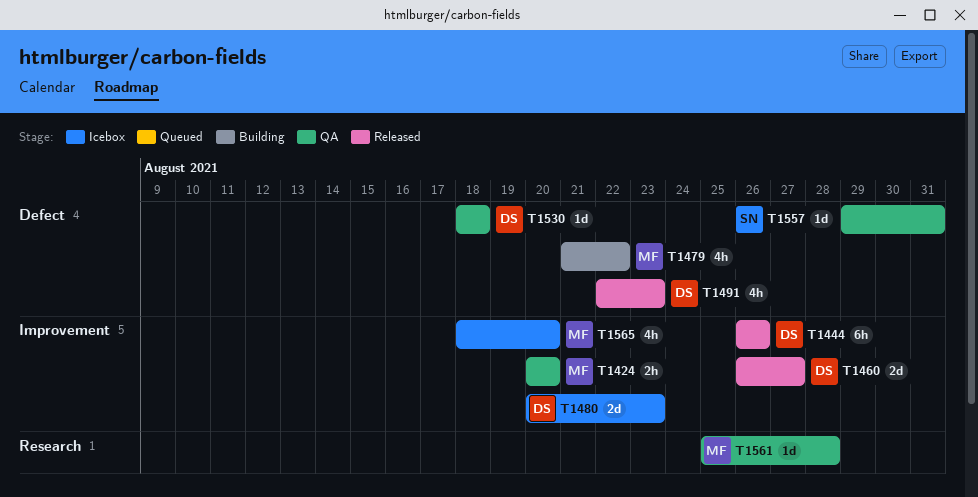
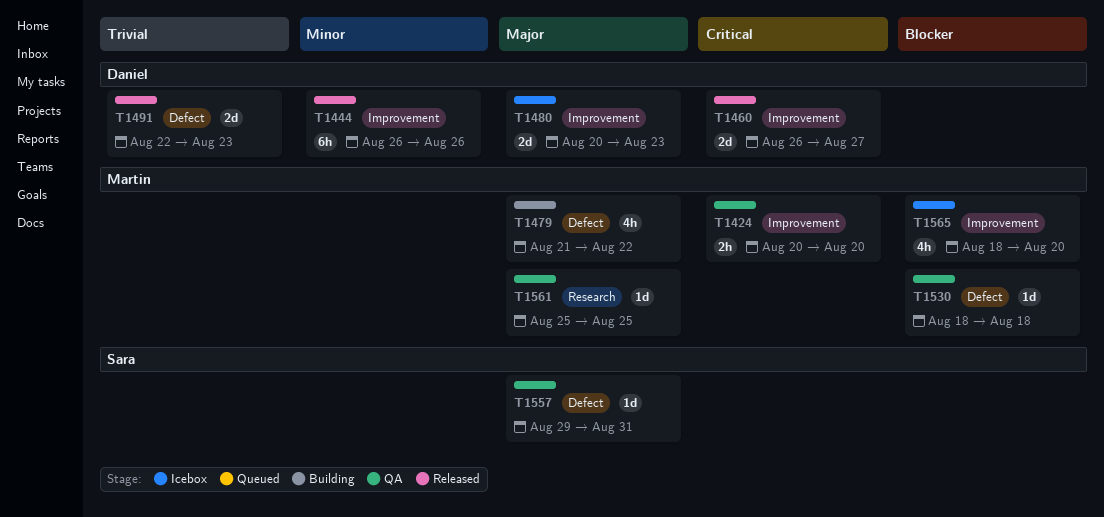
T1491, estimate: 4h -> 2d
T1530, owner: Daniel -> Martin
T1561, due: Aug 28 -> Aug 25

